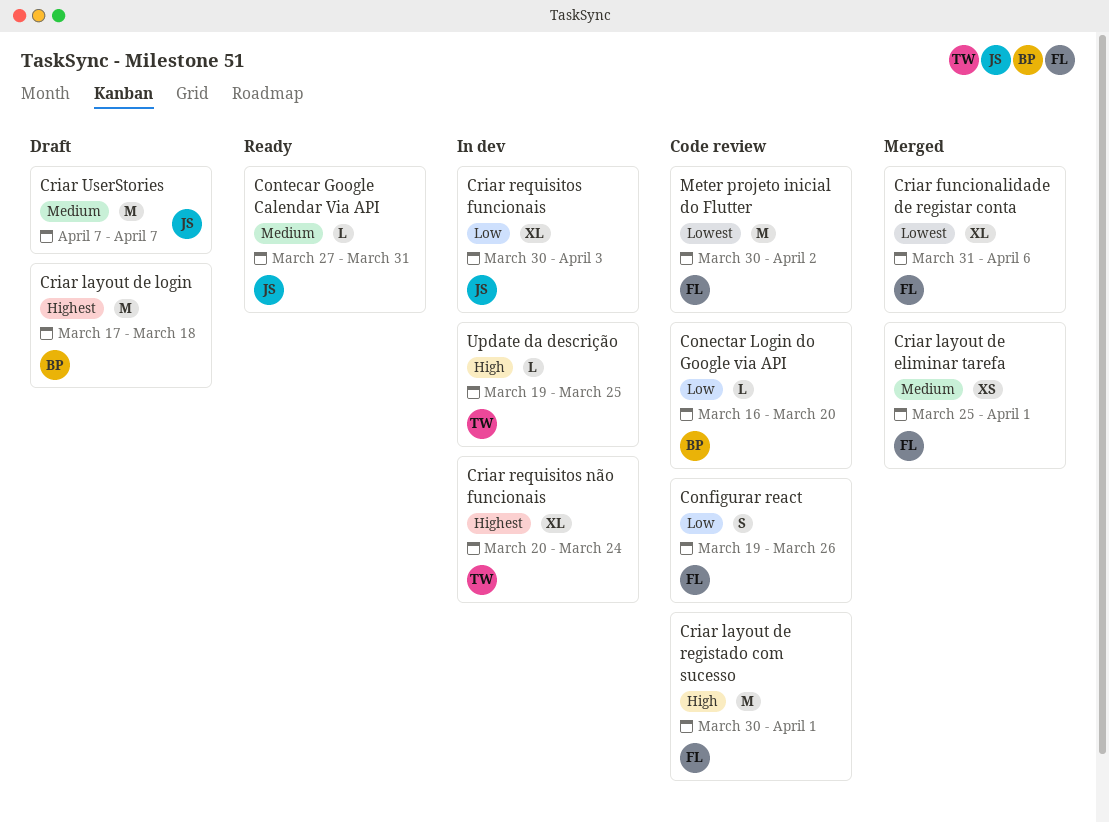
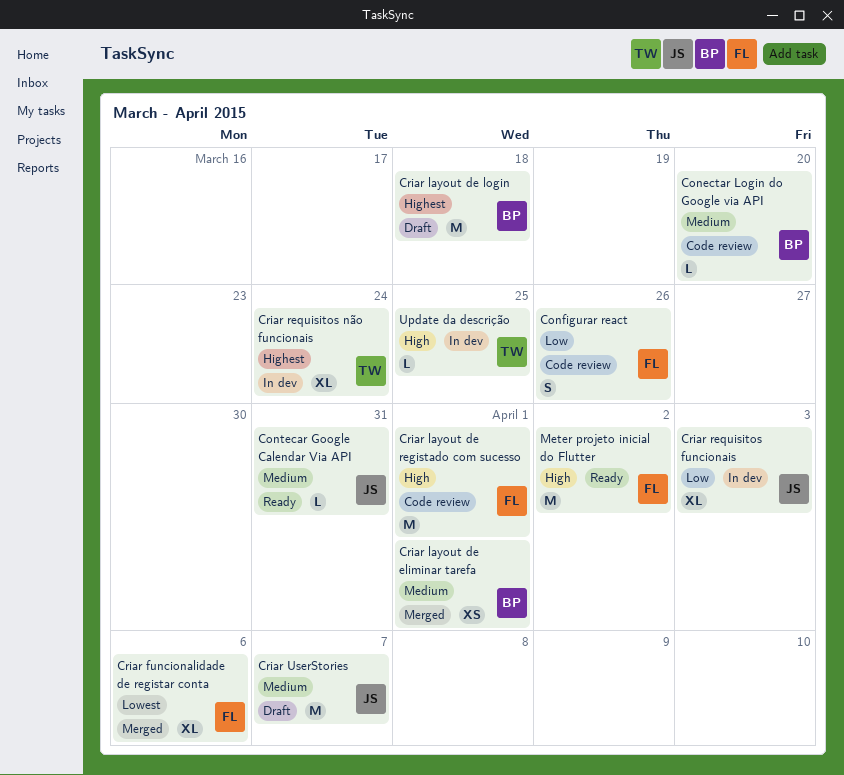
Conectar Login do Google via API, priority: Low -> Medium
Criar layout de eliminar tarefa, owner: FL -> BP
Meter projeto inicial do Flutter, status: Code review -> Ready
Meter projeto inicial do Flutter, priority: Lowest -> High

